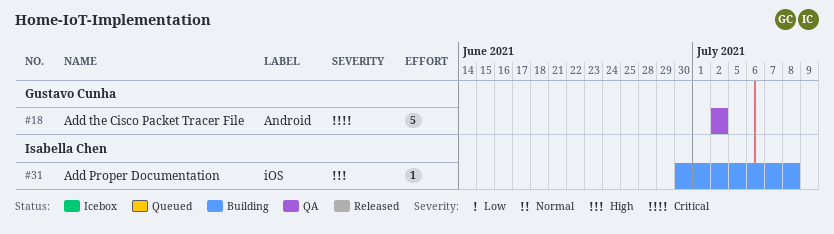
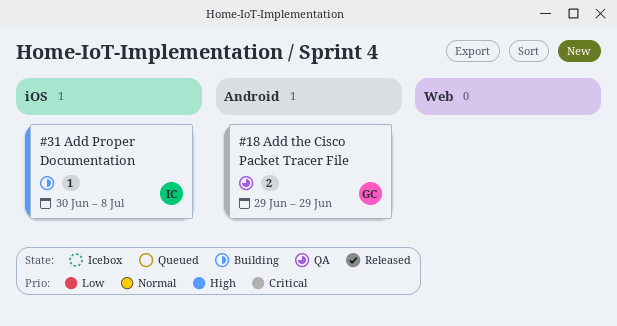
#18, estimate: 5 -> 2
#18, start: Jul 2 -> Jun 29
#18, due: Jul 2 -> Jun 29

